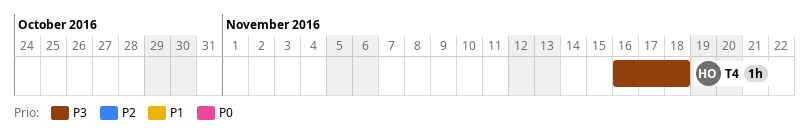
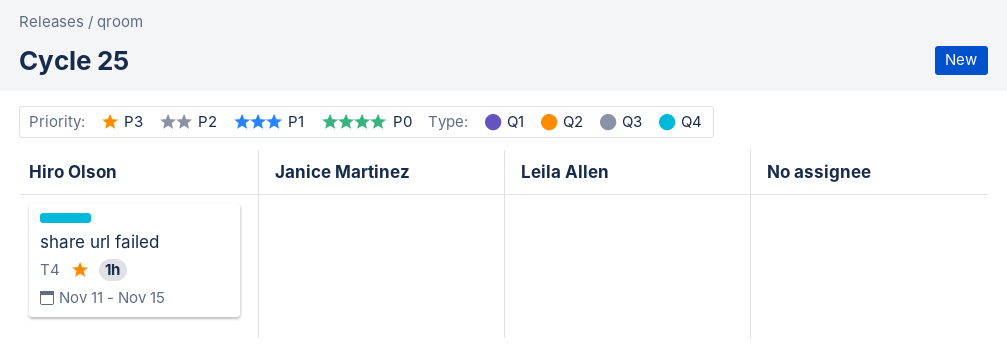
T4, start: Nov 16 -> Nov 11
T4, due: Nov 18 -> Nov 15

